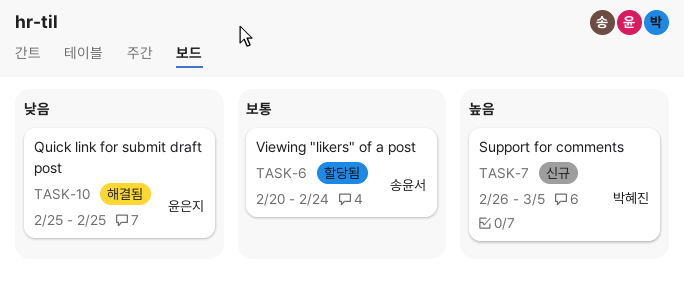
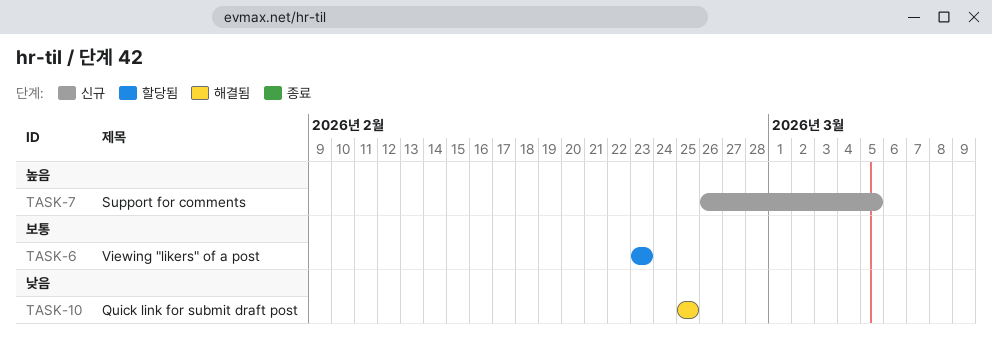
TASK-6, start: Feb 20 -> Feb 23
TASK-6, due: Feb 24 -> Feb 23

